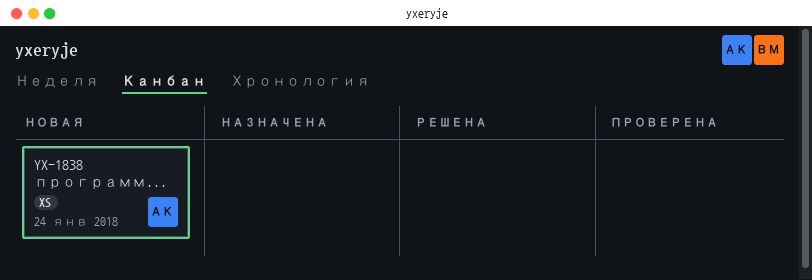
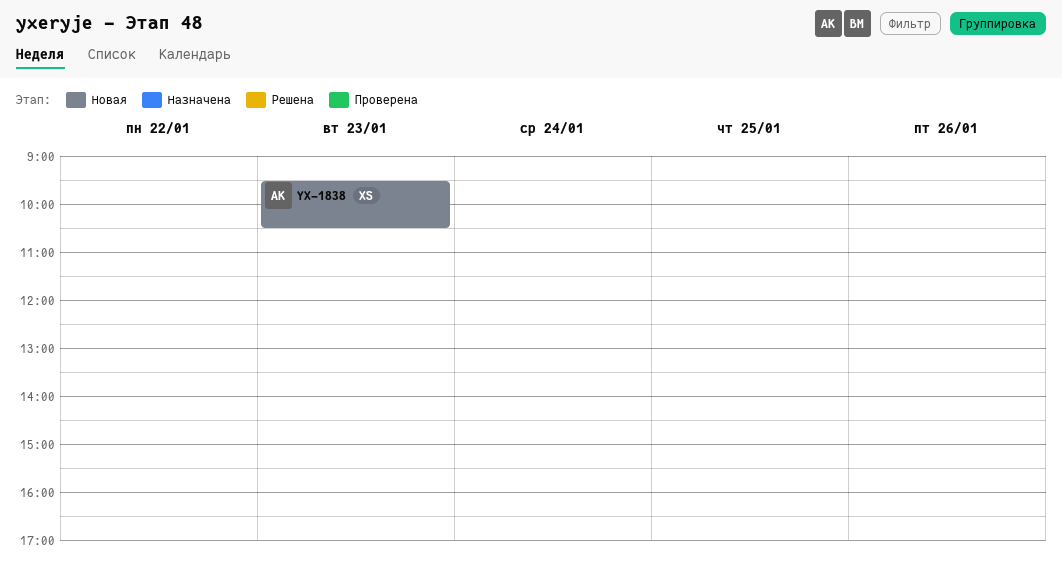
YX-1838, day: Jan 24 -> Jan 23

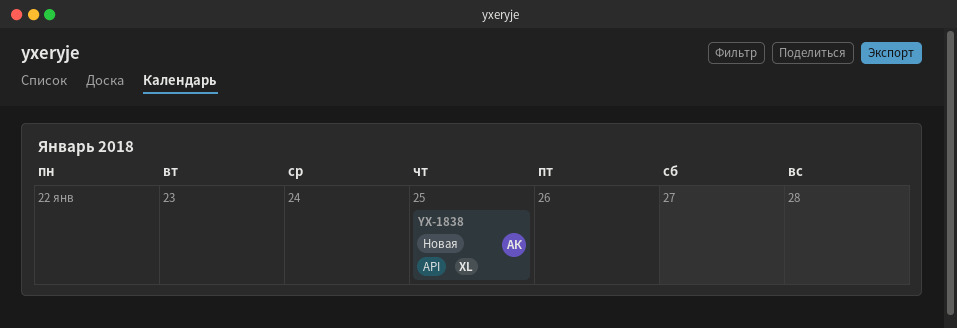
YX-1838, estimate: XS -> XL
YX-1838, day: Jan 23 -> Jan 25

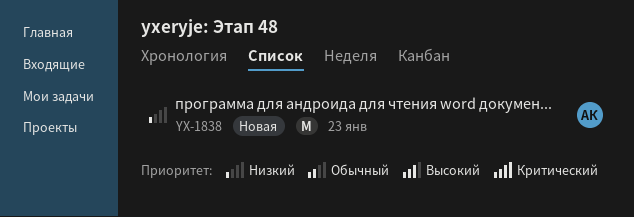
YX-1838, estimate: XL -> M
YX-1838, day: Jan 25 -> Jan 23

